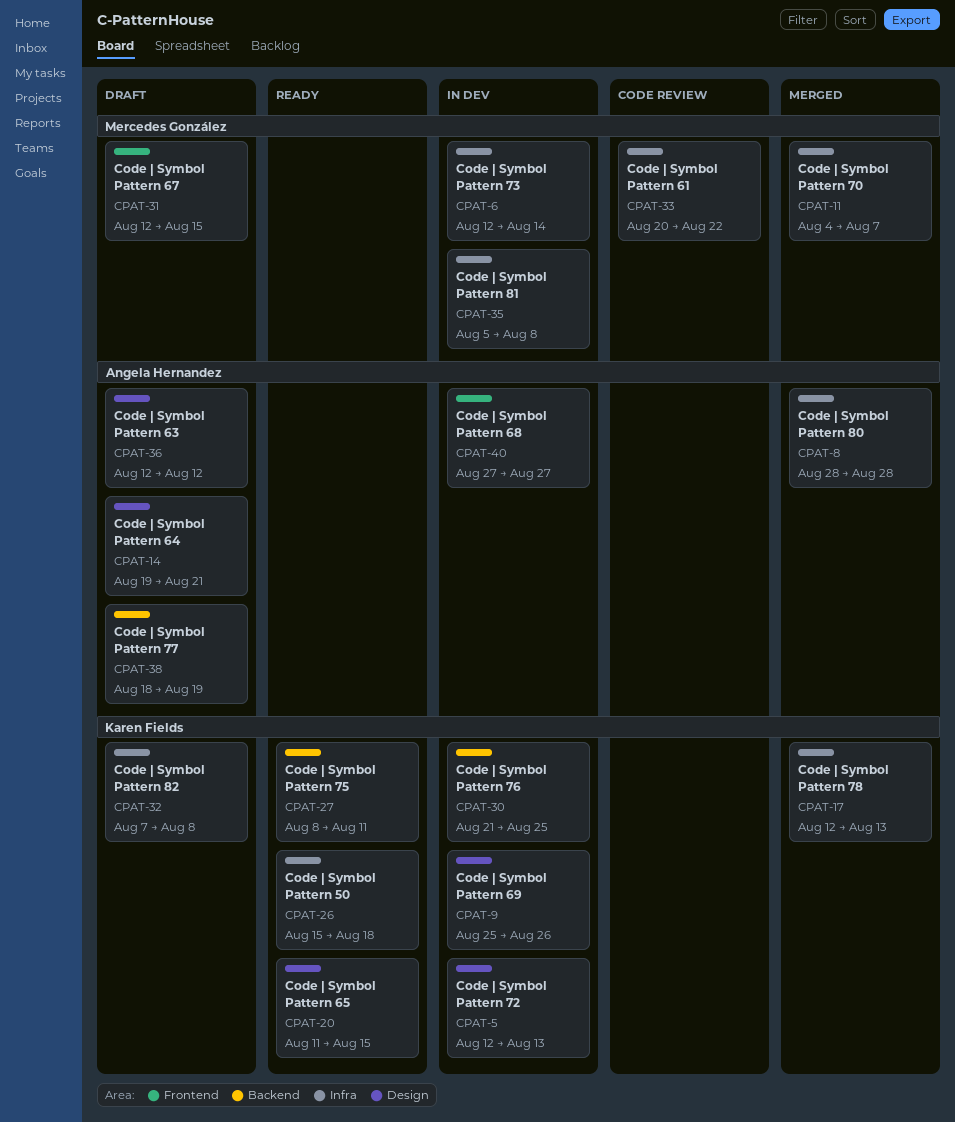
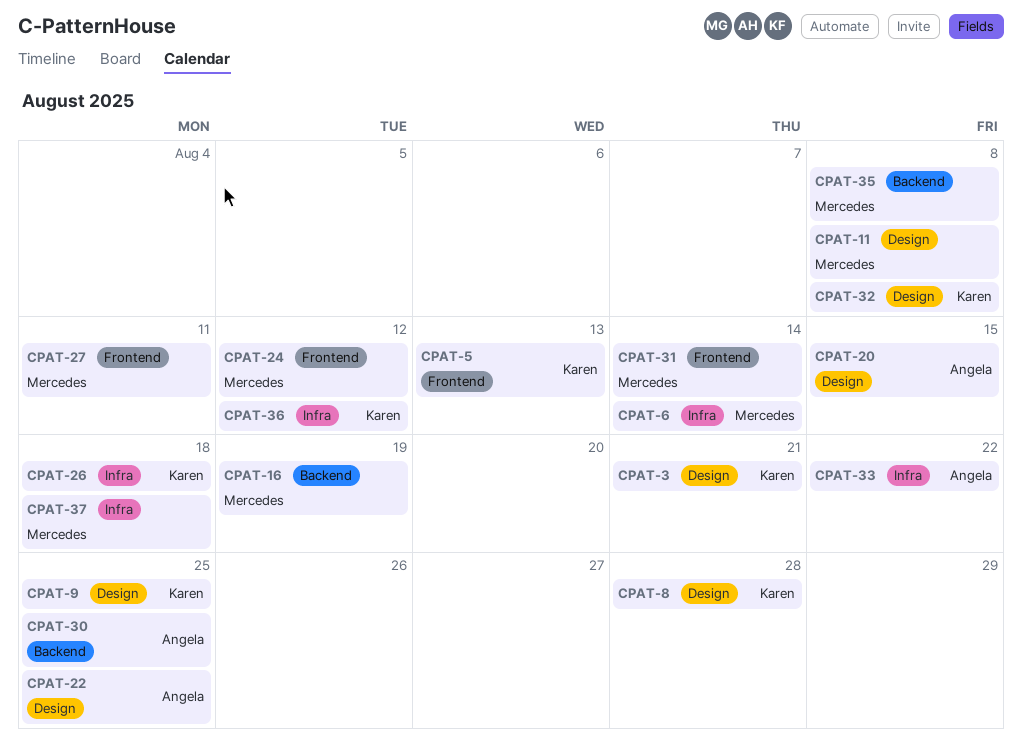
CPAT-3: none -> present
CPAT-5, label: Design -> Frontend
CPAT-8, owner: Angela Hernandez -> Karen Fields
CPAT-8, label: Infra -> Design
CPAT-9, due: Aug 26 -> Aug 25
CPAT-11, label: Infra -> Design
CPAT-11, due: Aug 7 -> Aug 8
CPAT-14: present -> none
CPAT-16: none -> present
CPAT-17: present -> none
CPAT-20, owner: Karen Fields -> Angela Hernandez
CPAT-22: none -> present
CPAT-24: none -> present
CPAT-27, owner: Karen Fields -> Mercedes González
CPAT-27, label: Backend -> Frontend
CPAT-30, owner: Karen Fields -> Angela Hernandez
CPAT-31, due: Aug 15 -> Aug 14
CPAT-32, label: Infra -> Design
CPAT-33, owner: Mercedes González -> Angela Hernandez
CPAT-35, label: Infra -> Backend
CPAT-36, owner: Angela Hernandez -> Karen Fields
CPAT-36, label: Design -> Infra
CPAT-37: none -> present
CPAT-38: present -> none
CPAT-40: present -> none

